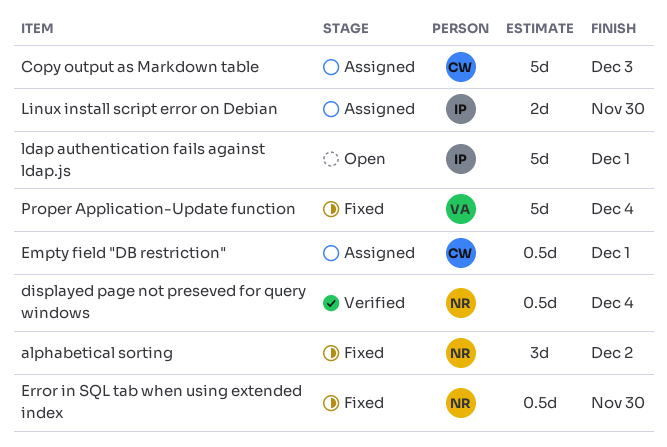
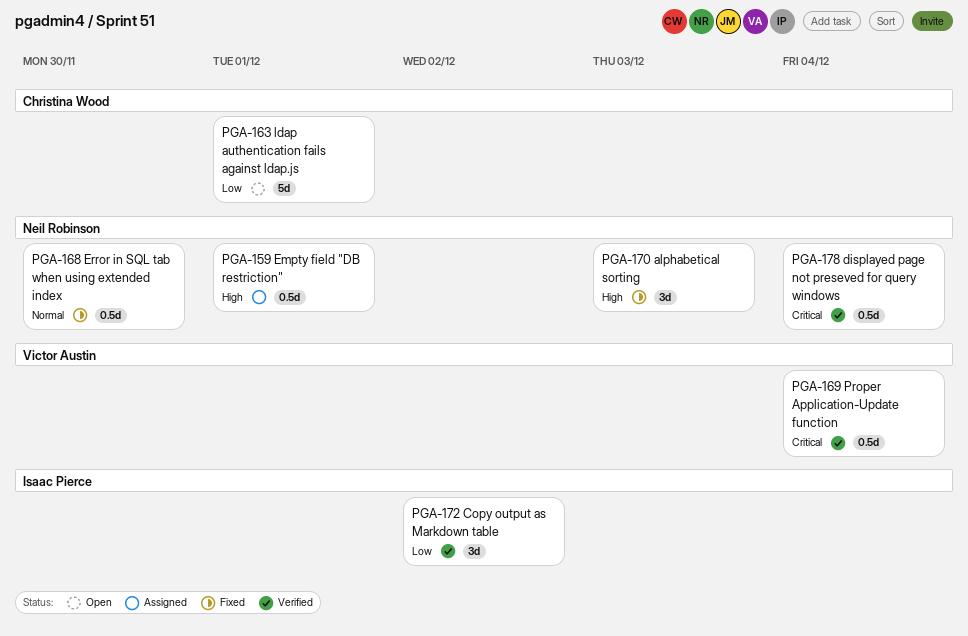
alphabetical sorting, due: Dec 2 -> Dec 3
Copy output as Markdown table, status: Assigned -> Verified
Copy output as Markdown table, owner: Christina Wood -> Isaac Pierce
Copy output as Markdown table, estimate: 5d -> 3d
Copy output as Markdown table, due: Dec 3 -> Dec 2
Empty field "DB restriction", owner: Christina Wood -> Neil Robinson
ldap authentication fails against ldap.js, owner: Isaac Pierce -> Christina Wood
Linux install script error on Debian: present -> none
Proper Application-Update function, status: Fixed -> Verified
Proper Application-Update function, estimate: 5d -> 0.5d

